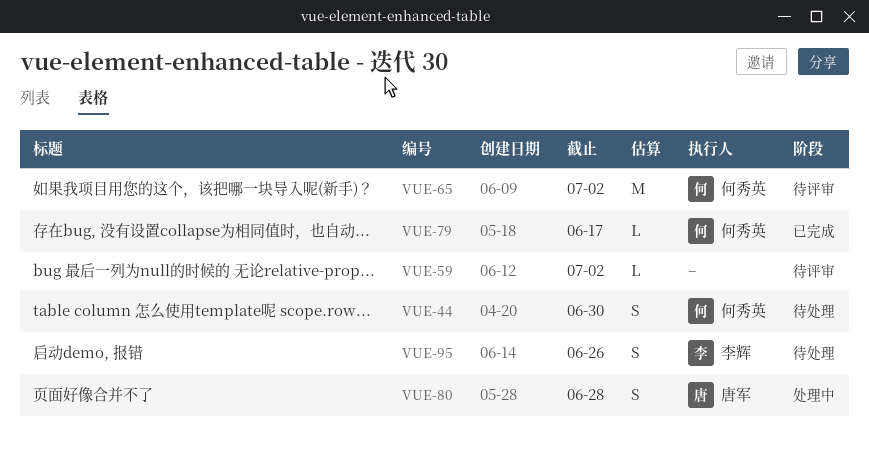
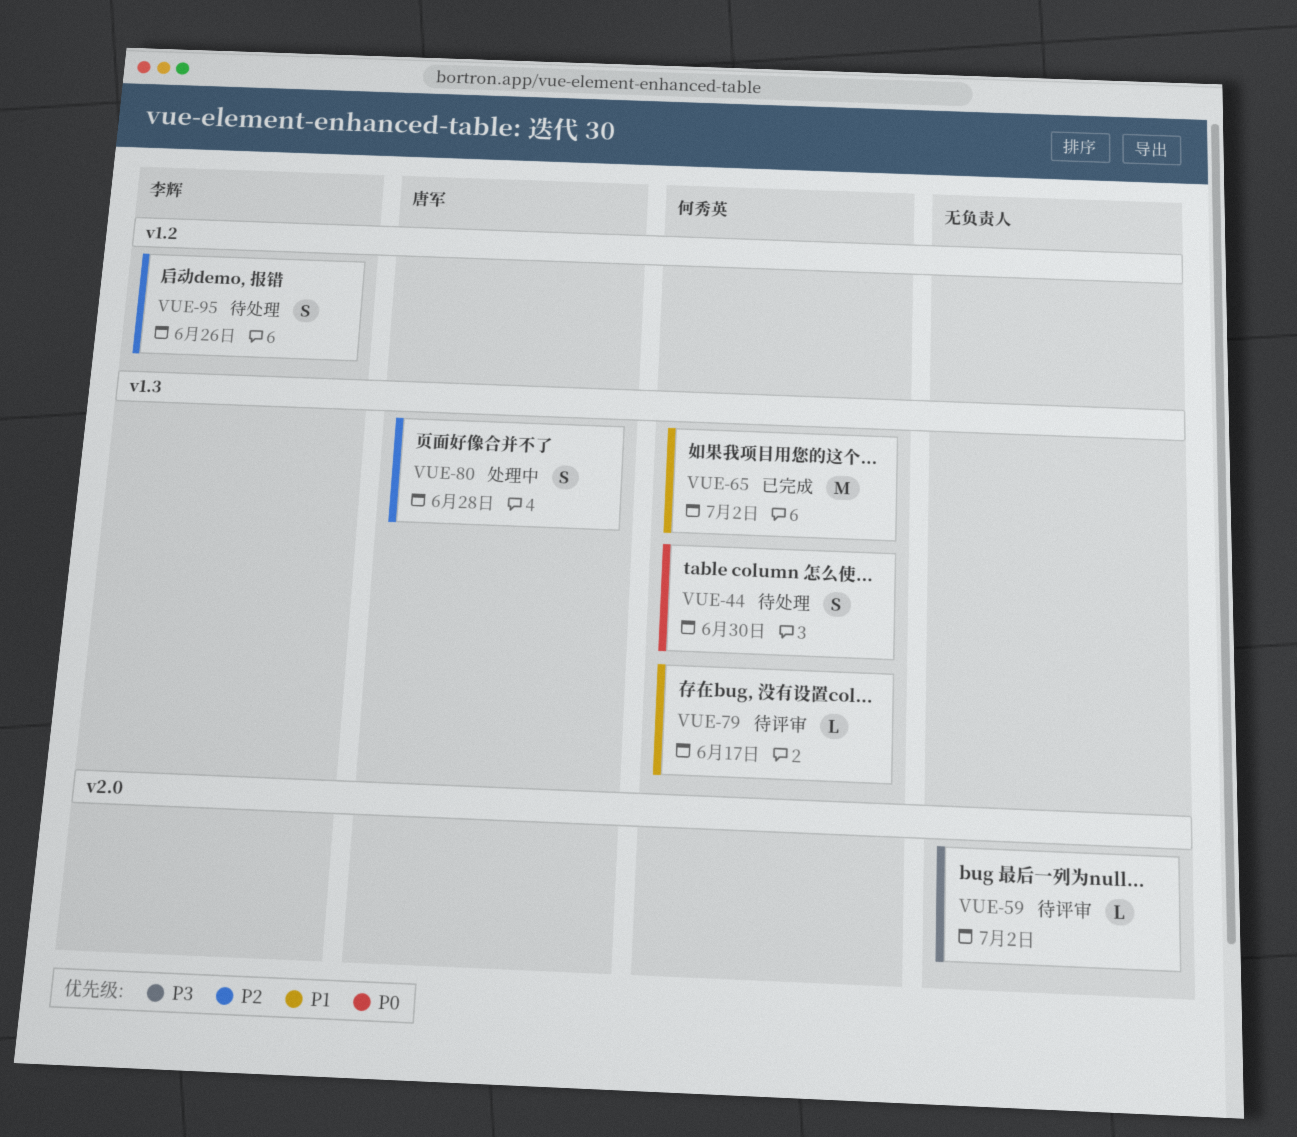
VUE-65, status: 待评审 -> 已完成
VUE-79, status: 已完成 -> 待评审

